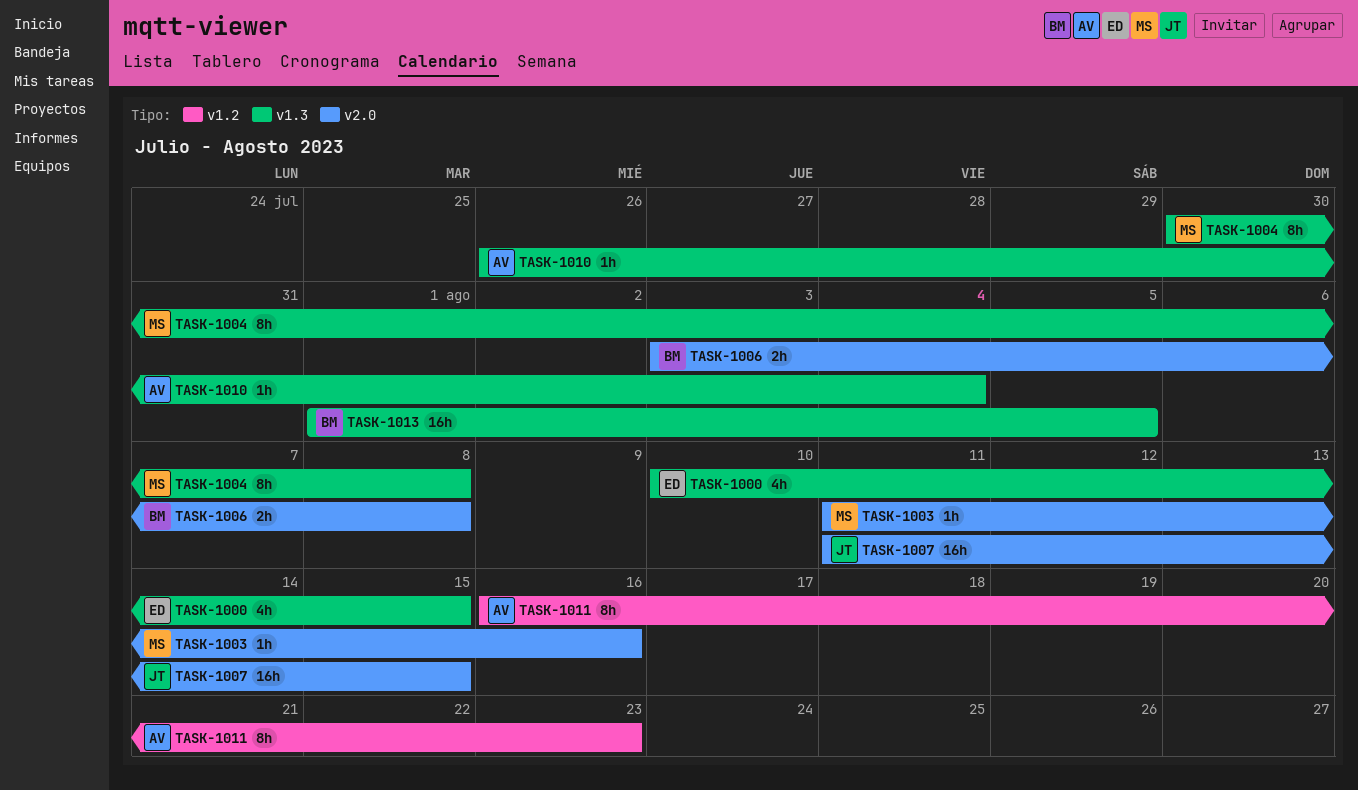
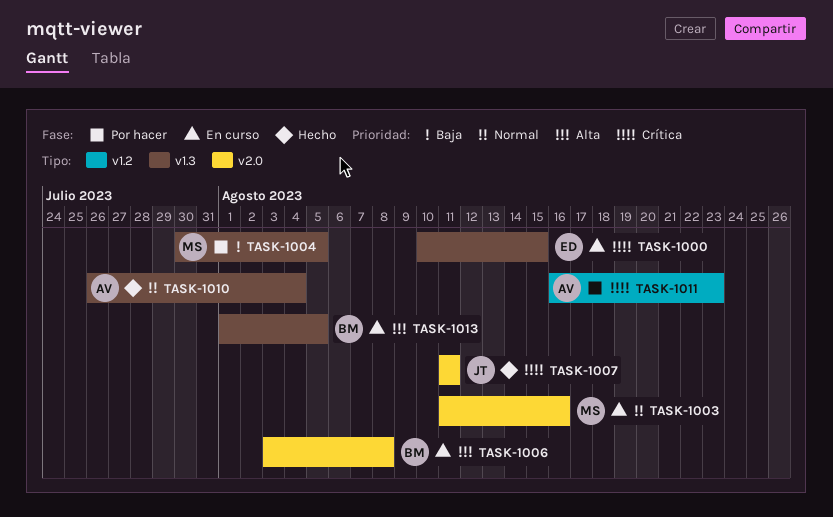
TASK-1004, due: Aug 8 -> Aug 5
TASK-1007, due: Aug 15 -> Aug 11

